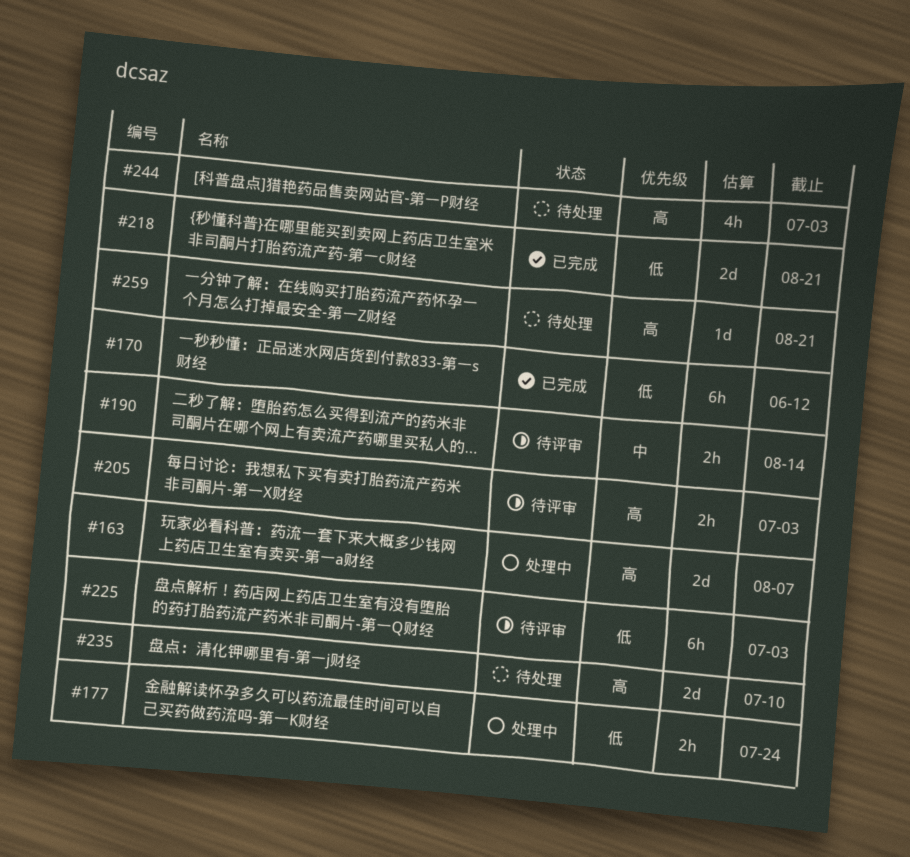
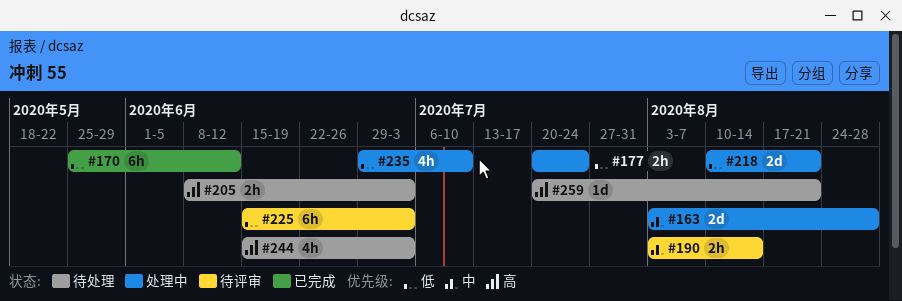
#163, priority: 高 -> 中
#163, due: Aug 7 -> Aug 28
#205, status: 待评审 -> 待处理
#218, status: 已完成 -> 处理中
#235, status: 待处理 -> 处理中
#235, priority: 高 -> 低
#235, estimate: 2d -> 4h

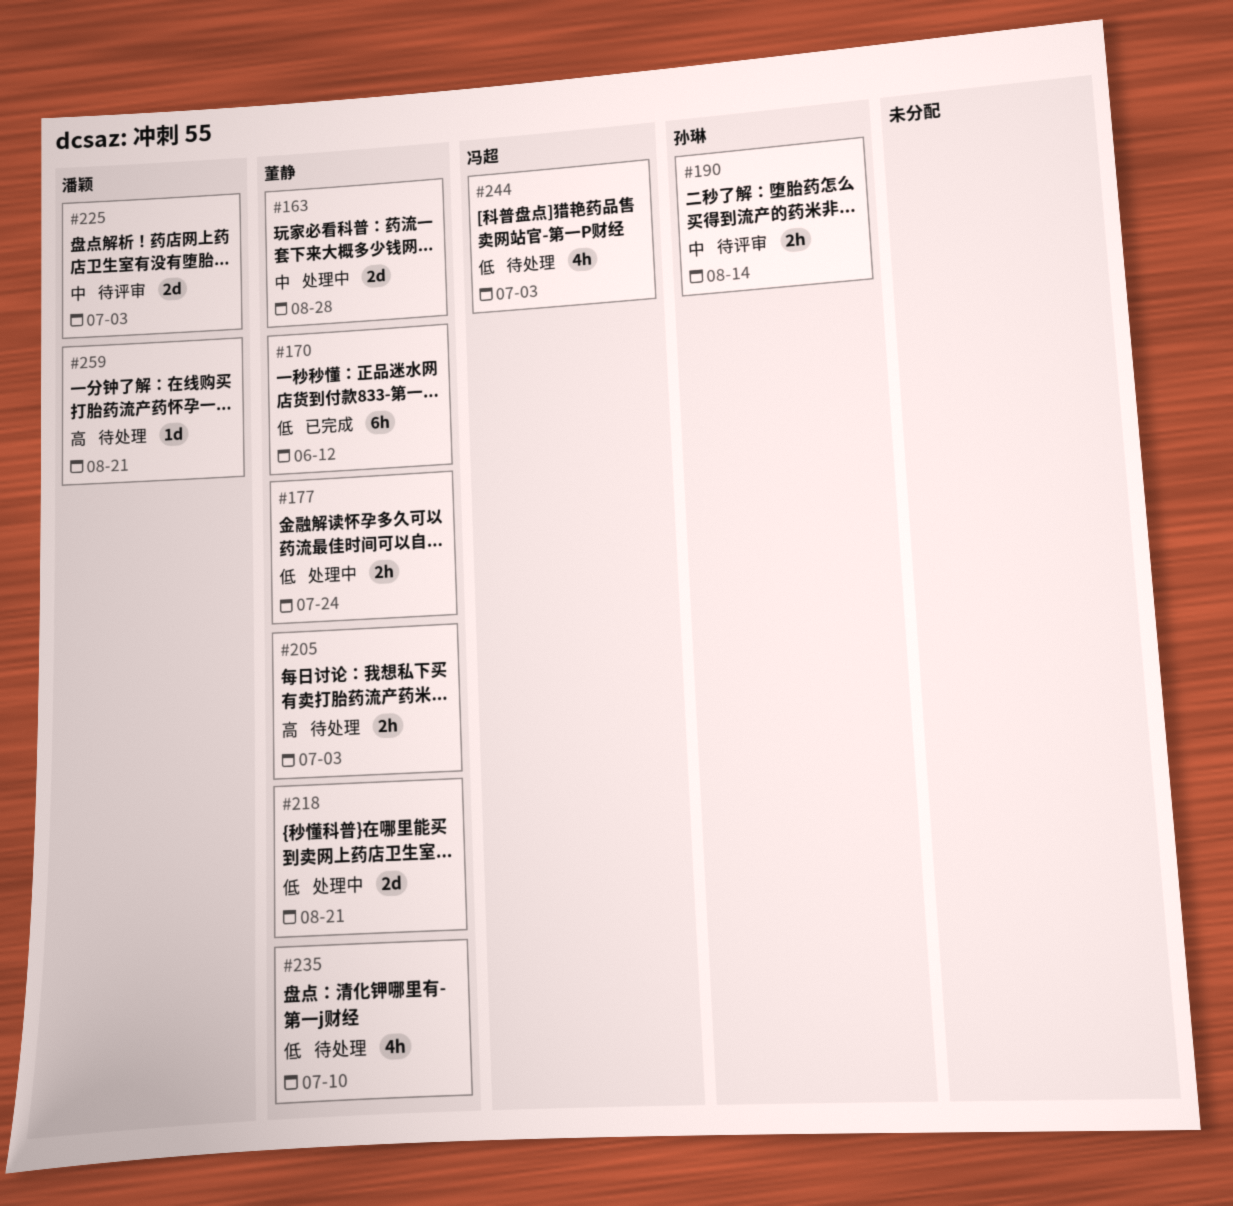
#225, priority: 低 -> 中
#225, estimate: 6h -> 2d
#235, status: 处理中 -> 待处理
#244, priority: 高 -> 低

